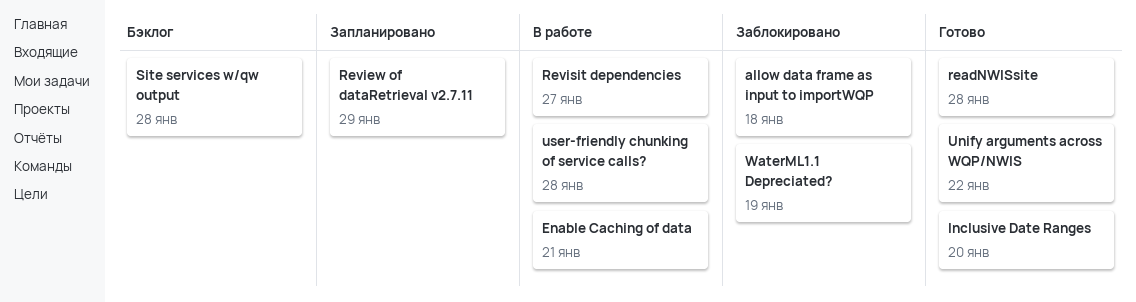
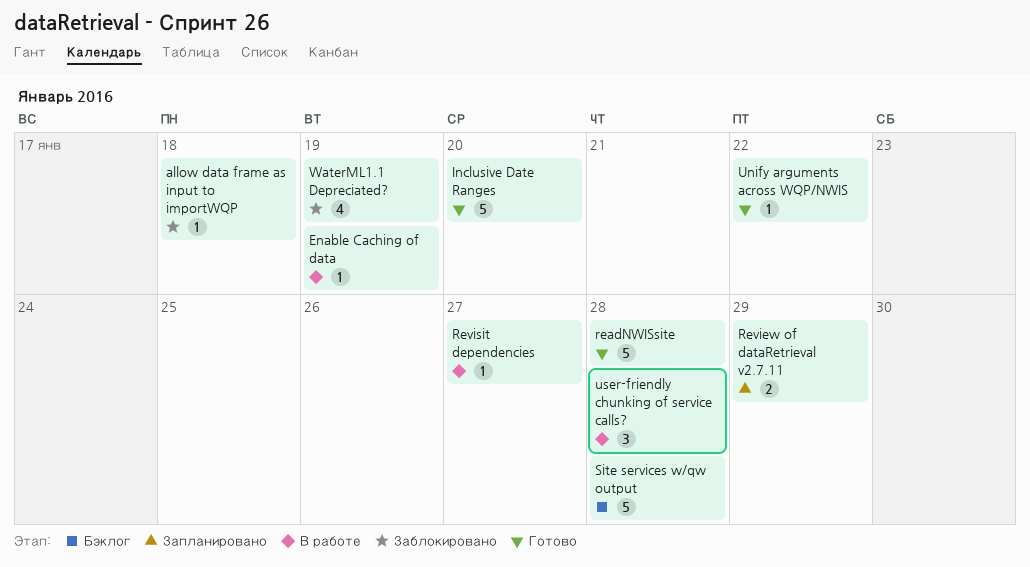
Enable Caching of data, due: Jan 21 -> Jan 19

